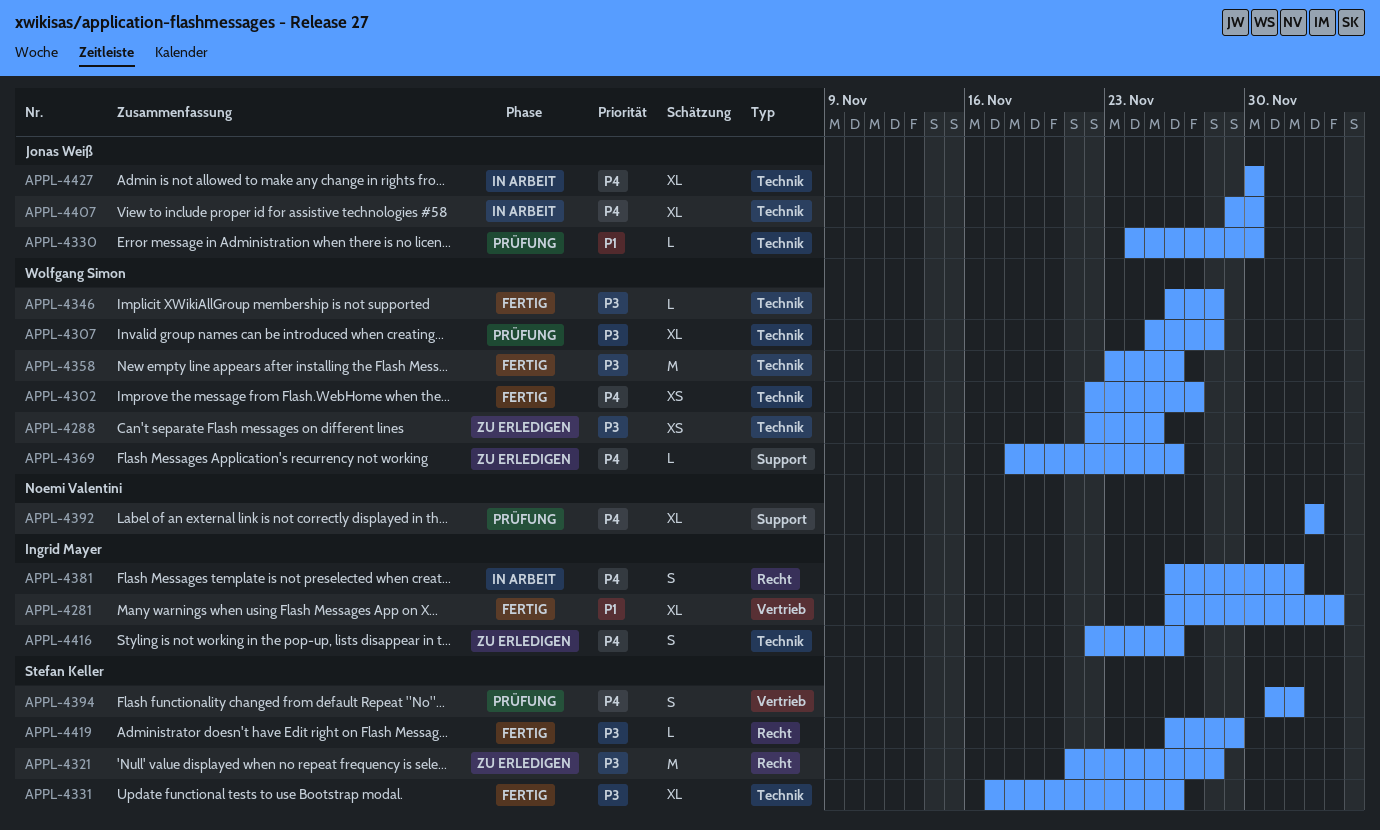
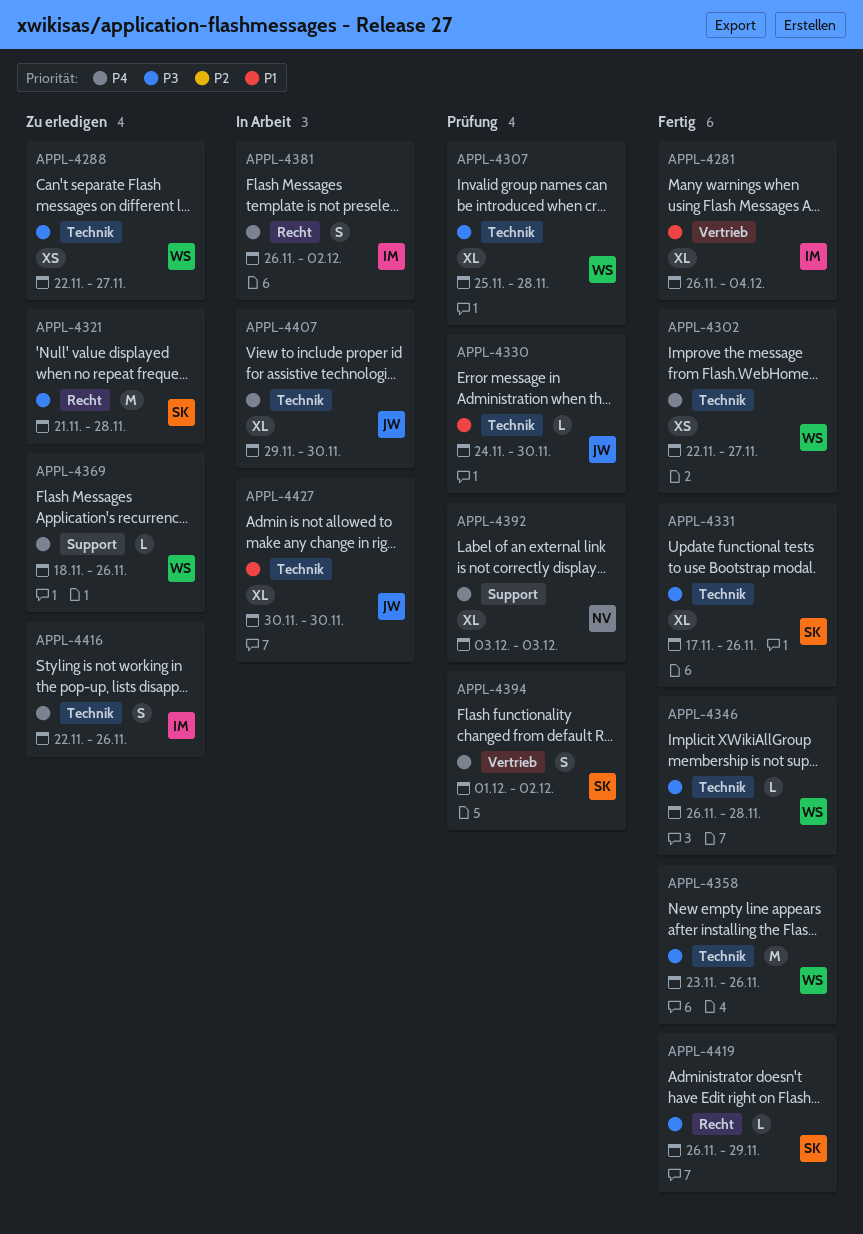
APPL-4288, due: Nov 25 -> Nov 27
APPL-4427, priority: P4 -> P1

